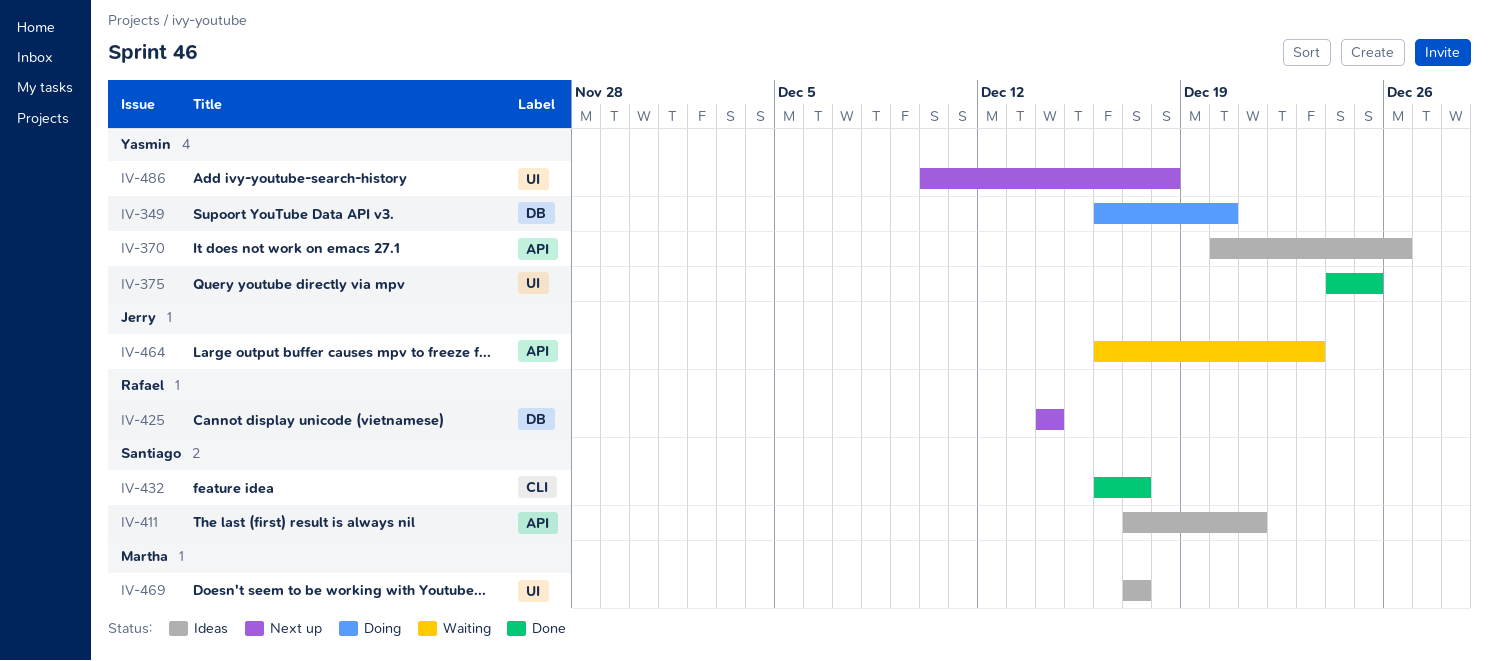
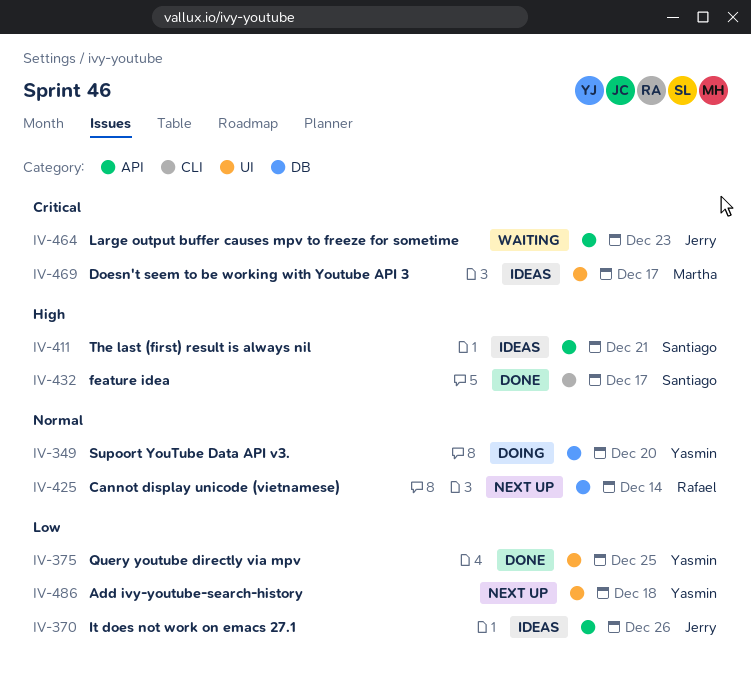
IV-370, owner: Yasmin -> Jerry

